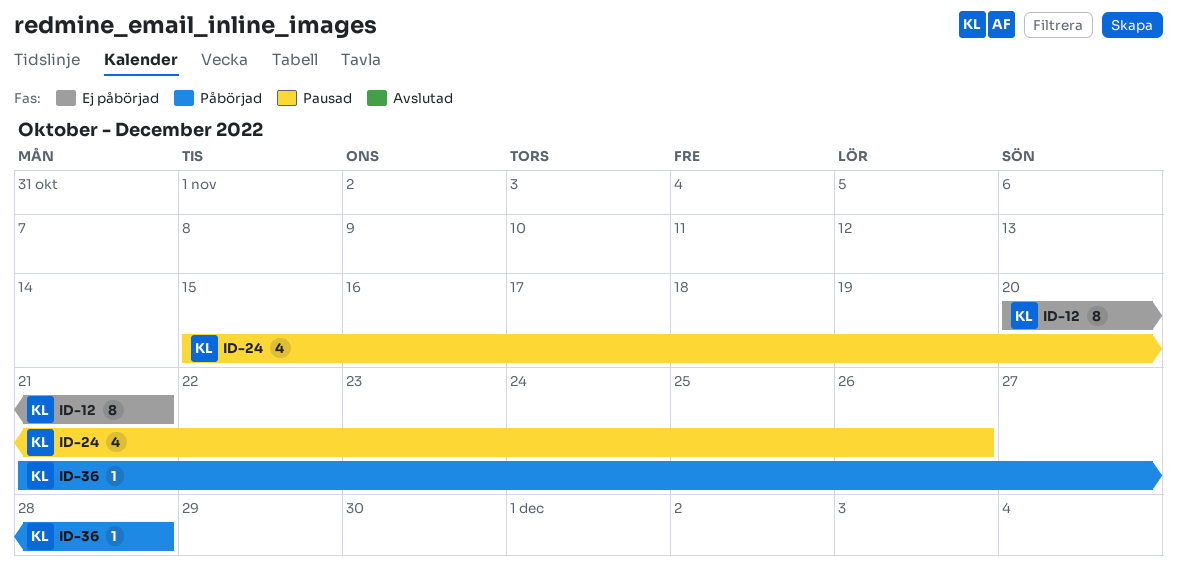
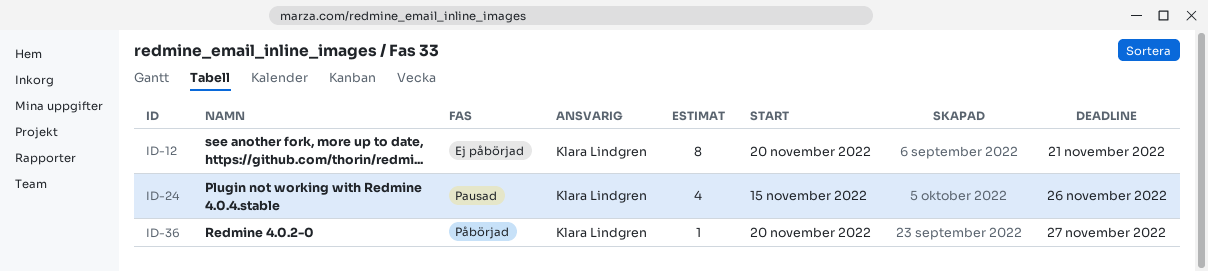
ID-36, start: Nov 21 -> Nov 20
ID-36, due: Nov 28 -> Nov 27

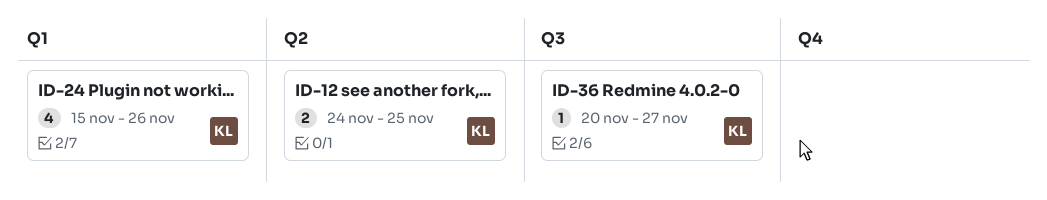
ID-12, estimate: 8 -> 2
ID-12, start: Nov 20 -> Nov 24
ID-12, due: Nov 21 -> Nov 25

